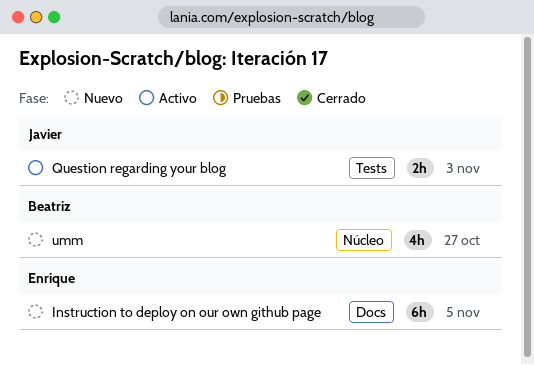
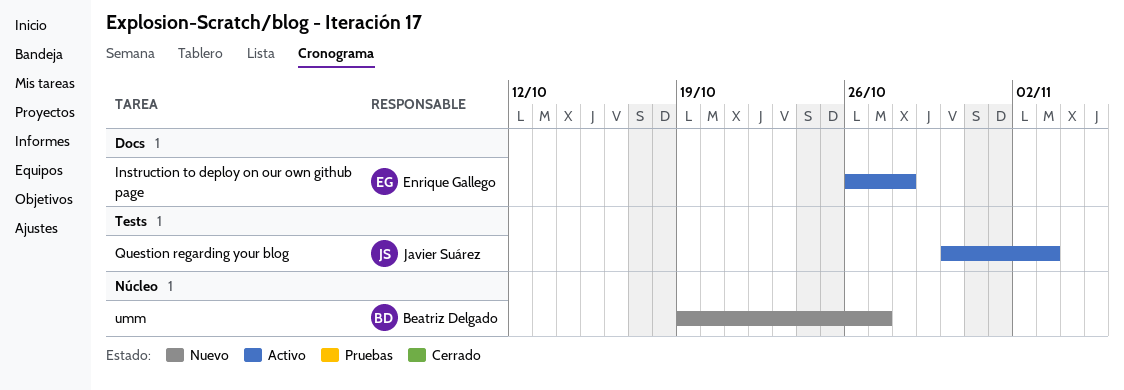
Instruction to deploy on our own github page, status: Nuevo -> Activo
Instruction to deploy on our own github page, due: Nov 5 -> Oct 28

